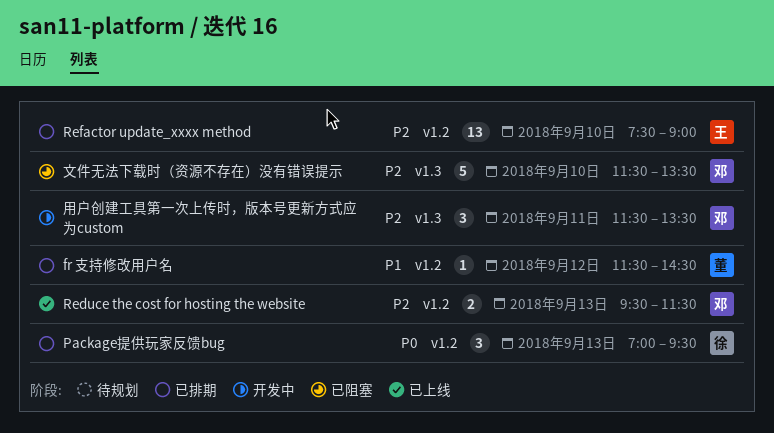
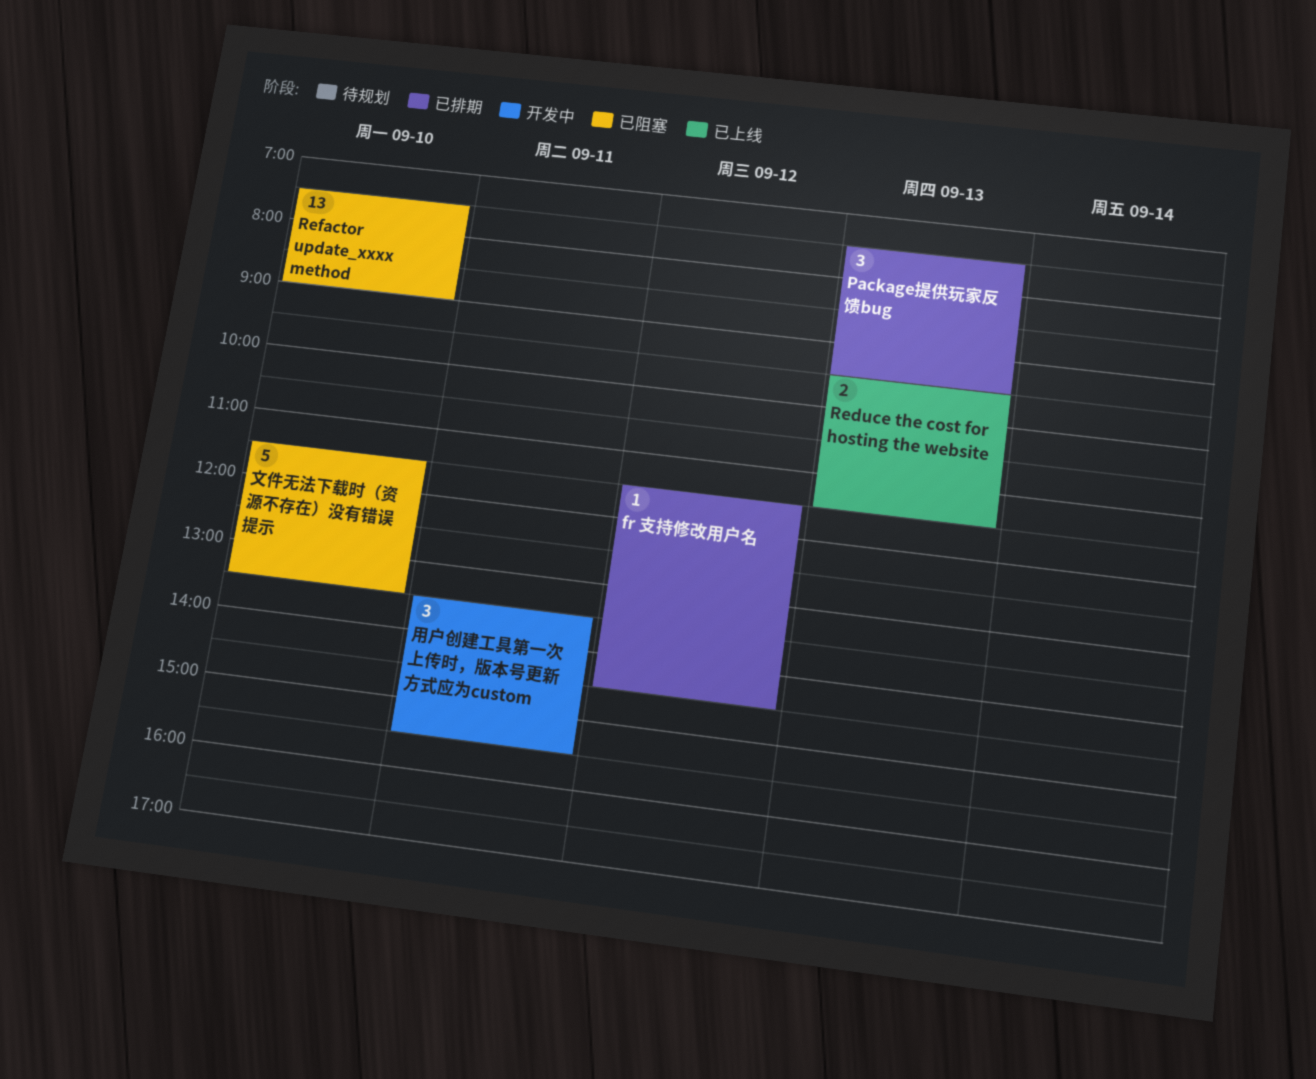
Package提供玩家反馈bug, begins: 07:00 -> 07:30
Refactor update_xxxx method, status: 已排期 -> 已阻塞
用户创建工具第一次上传时，版本号更新方式应为custom, begins: 11:30 -> 13:30
用户创建工具第一次上传时，版本号更新方式应为custom, ends: 13:30 -> 15:30

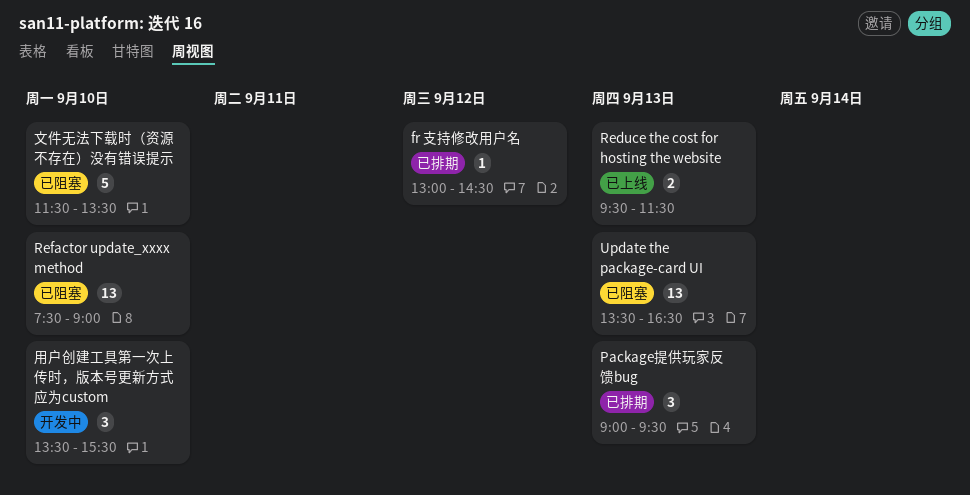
fr 支持修改用户名, begins: 11:30 -> 13:00
Package提供玩家反馈bug, begins: 07:30 -> 09:00
Update the package-card UI: none -> present
用户创建工具第一次上传时，版本号更新方式应为custom, day: Sep 11 -> Sep 10

